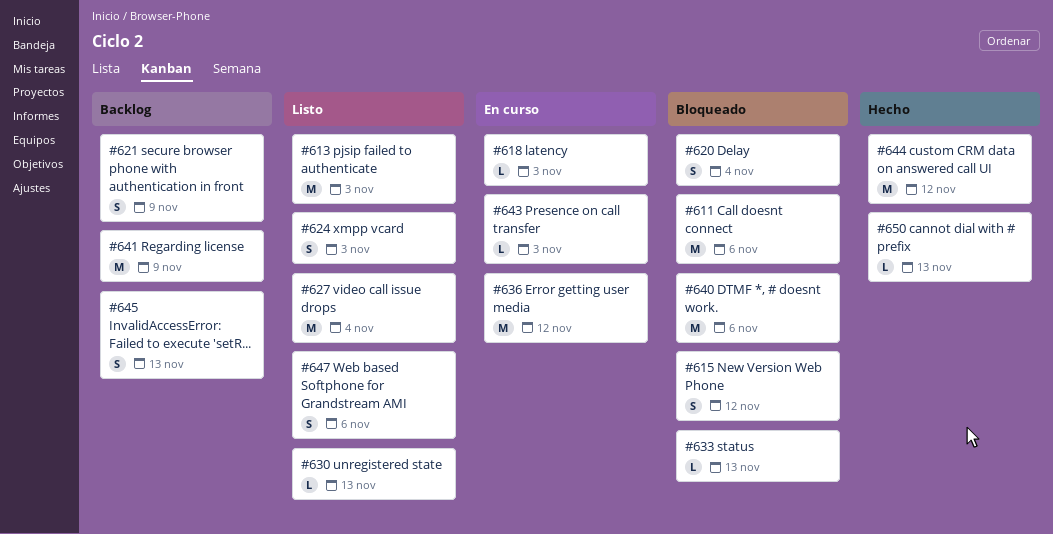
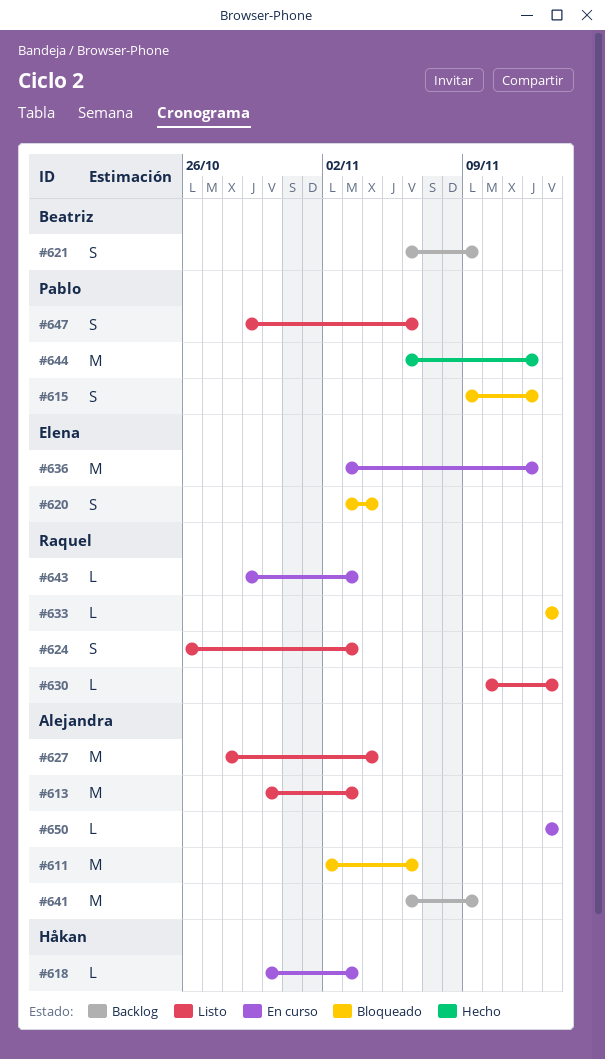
#640: present -> none
#645: present -> none
#650, status: Hecho -> En curso

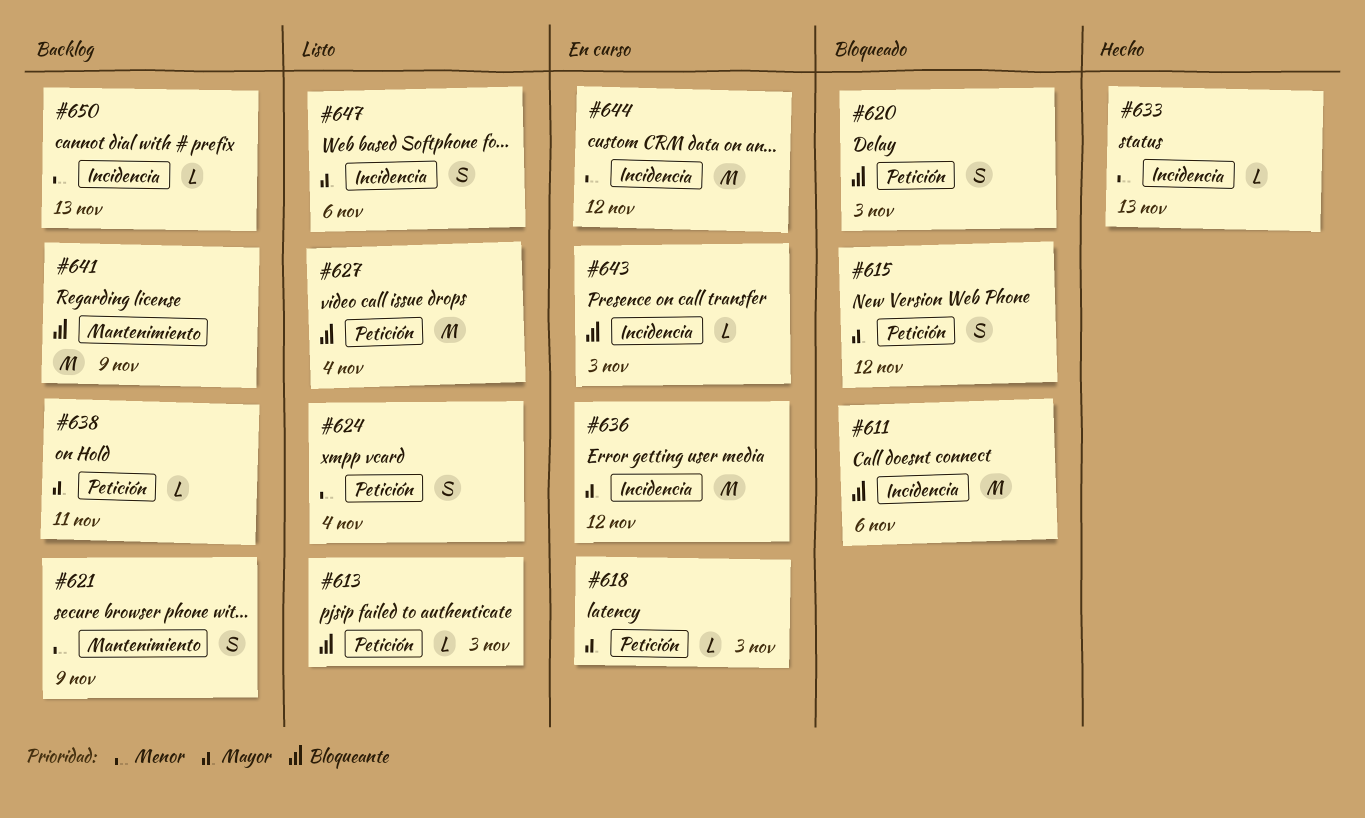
#613, estimate: M -> L
#620, due: Nov 4 -> Nov 3
#624, due: Nov 3 -> Nov 4
#630: present -> none
#633, status: Bloqueado -> Hecho
#638: none -> present
#644, status: Hecho -> En curso
#650, status: En curso -> Backlog

